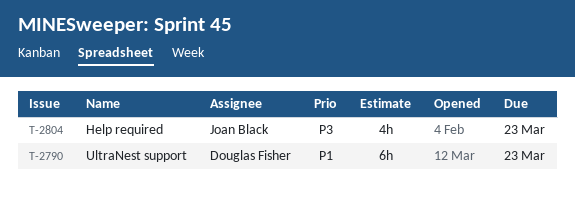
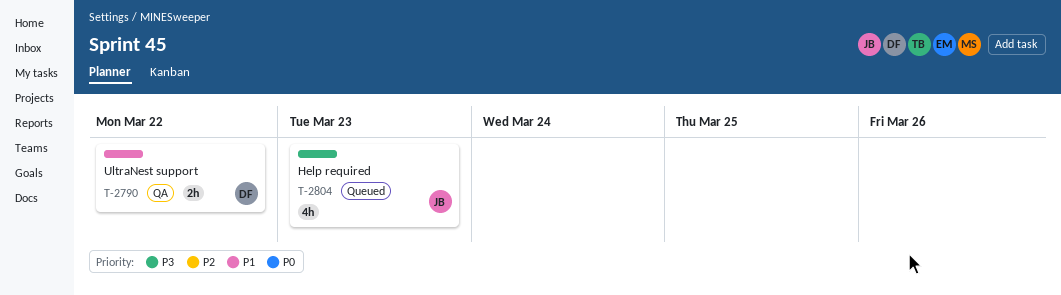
T-2790, estimate: 6h -> 2h
T-2790, due: Mar 23 -> Mar 22

